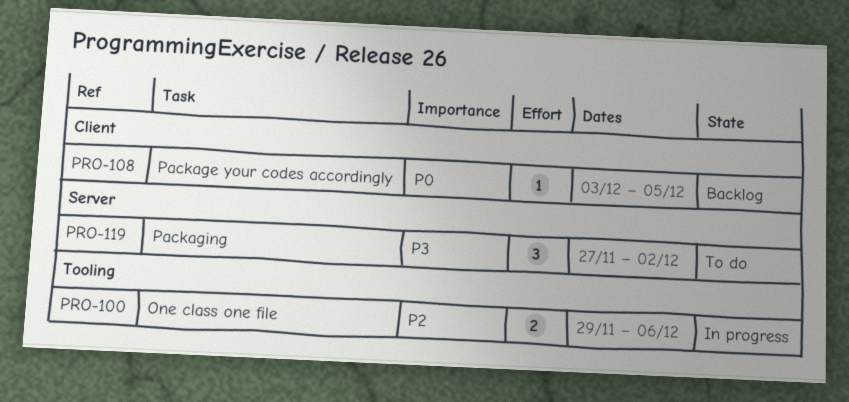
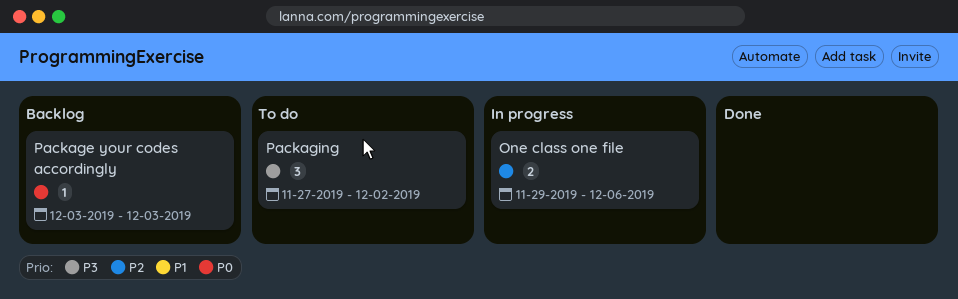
Package your codes accordingly, due: Dec 5 -> Dec 3

